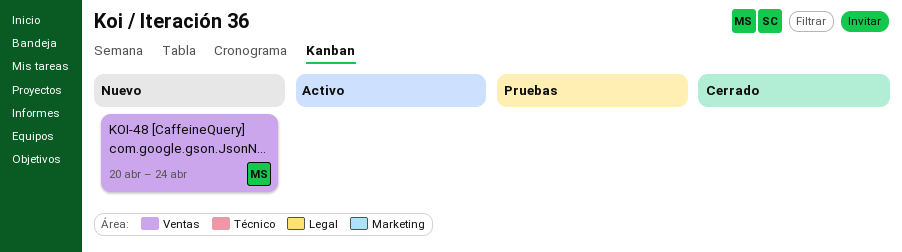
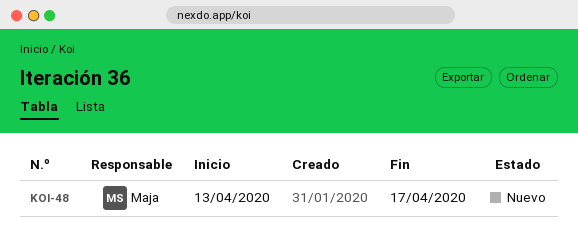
KOI-48, start: Apr 20 -> Apr 13
KOI-48, due: Apr 24 -> Apr 17

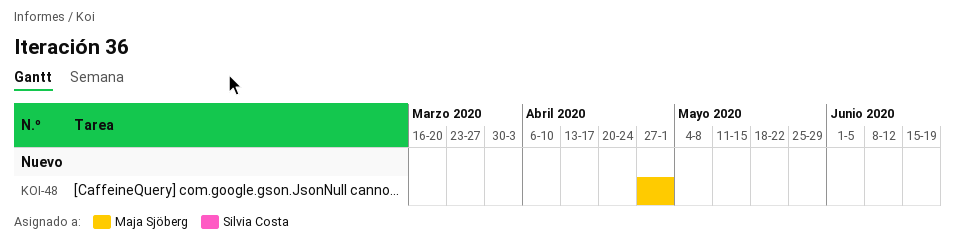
KOI-48, start: Apr 13 -> Apr 27
KOI-48, due: Apr 17 -> May 1

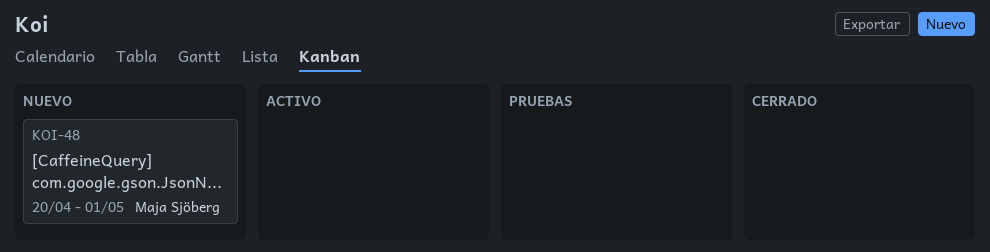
KOI-48, start: Apr 27 -> Apr 20

